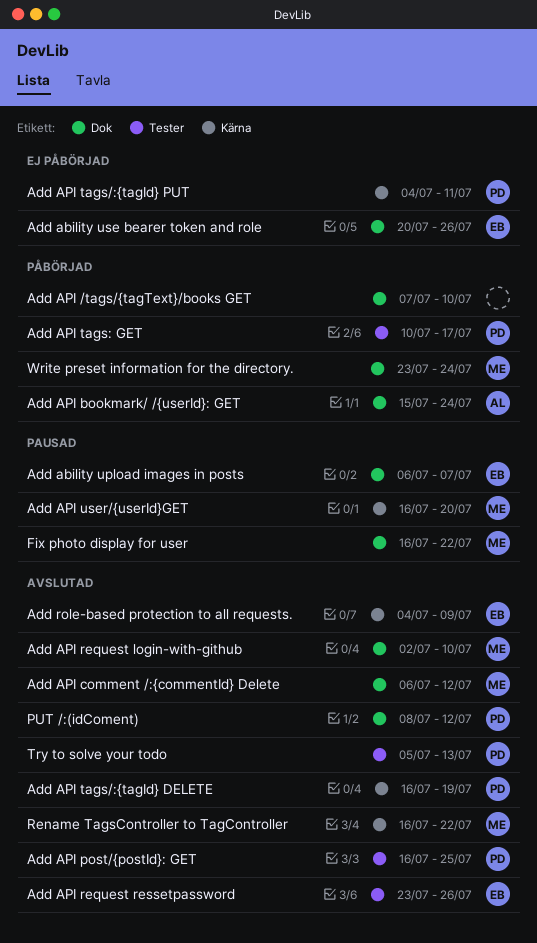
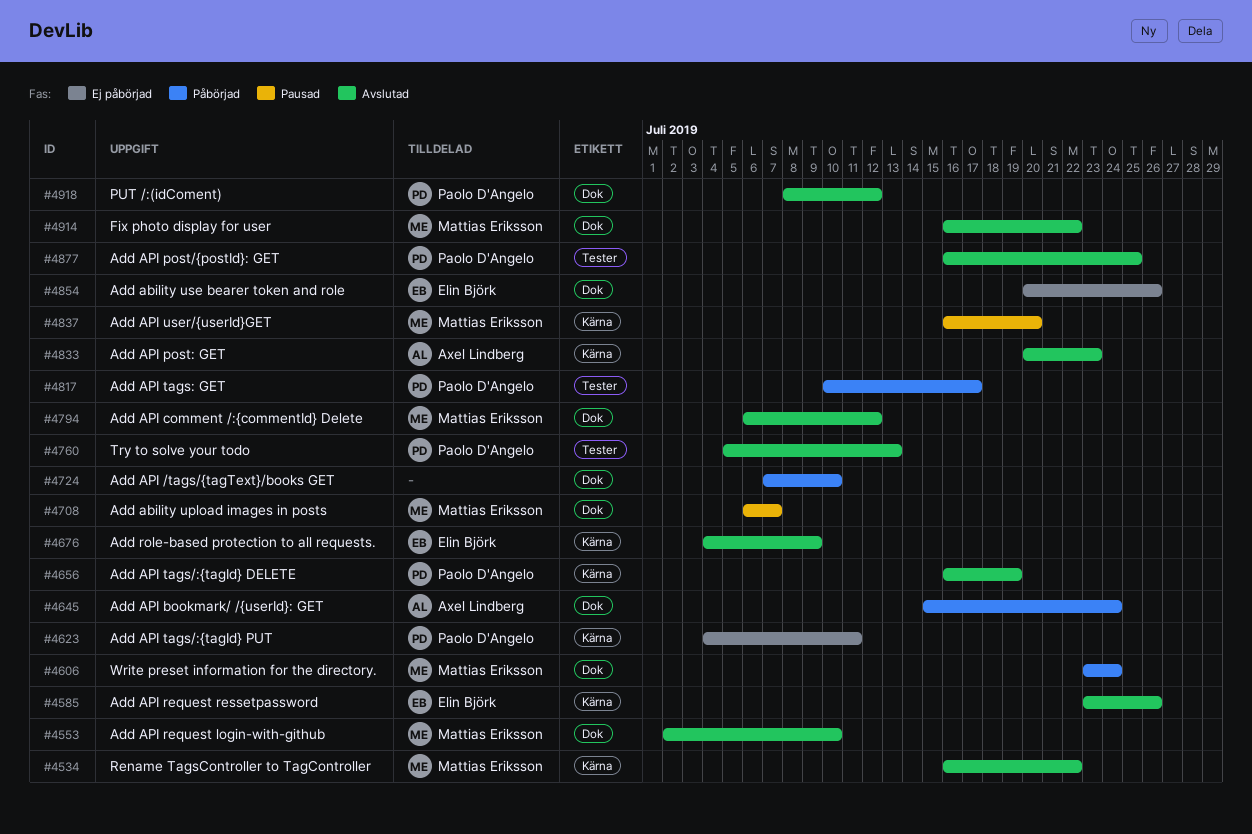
Add ability upload images in posts, owner: Elin Björk -> Mattias Eriksson
Add API post: GET: none -> present
Add API request ressetpassword, label: Tester -> Kärna
Fix photo display for user, status: Pausad -> Avslutad

